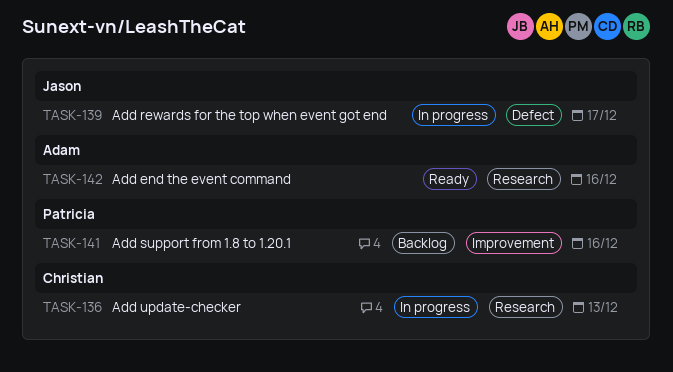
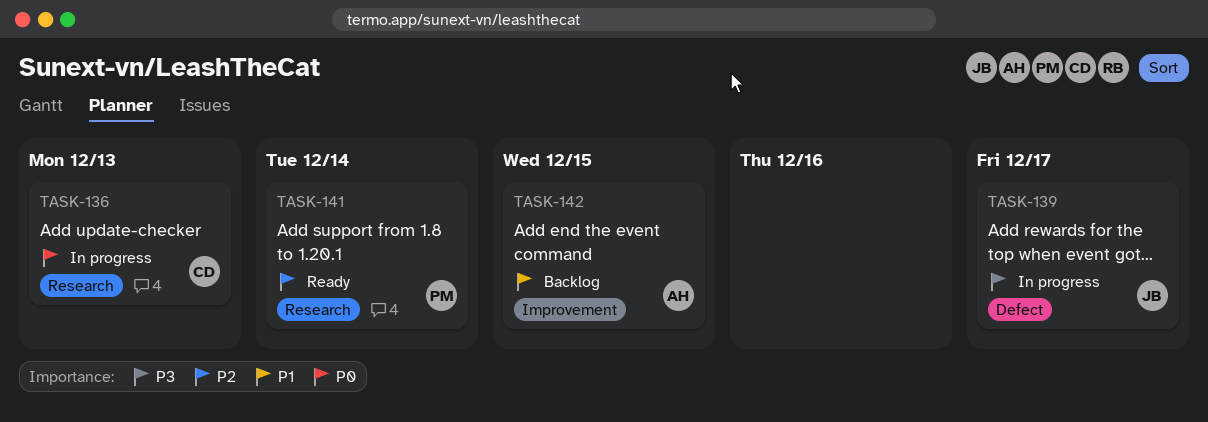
TASK-141, status: Backlog -> Ready
TASK-141, label: Improvement -> Research
TASK-141, due: Dec 16 -> Dec 14
TASK-142, status: Ready -> Backlog
TASK-142, label: Research -> Improvement
TASK-142, due: Dec 16 -> Dec 15

